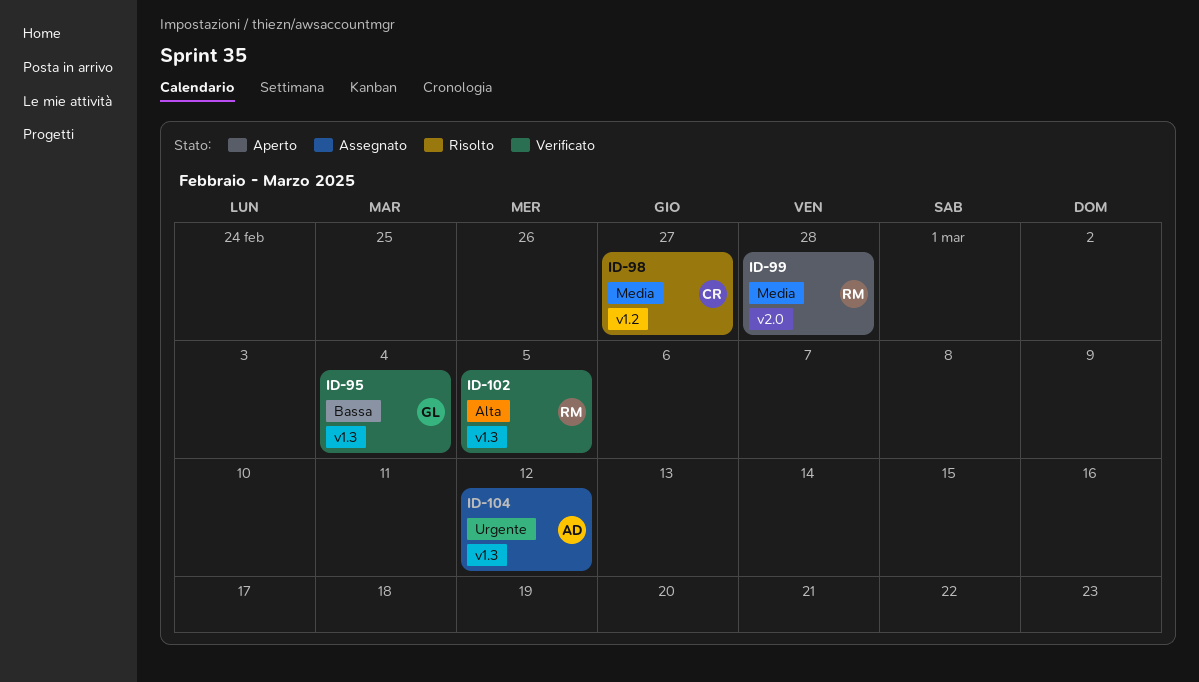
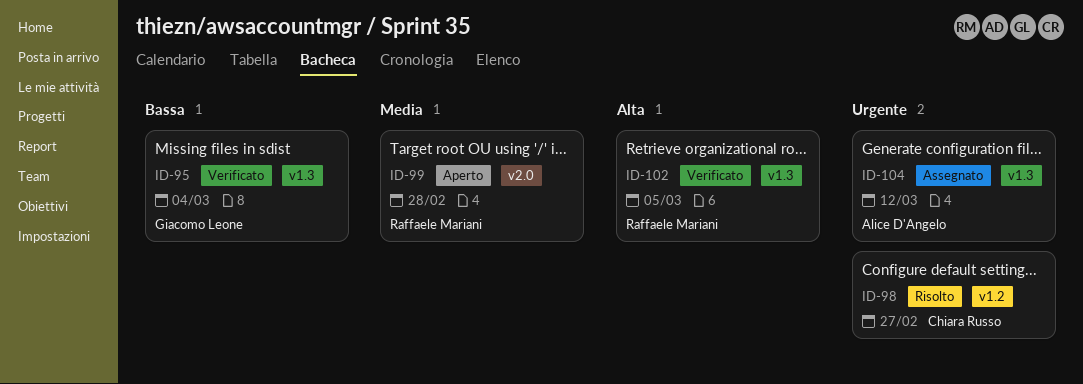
ID-98, priority: Media -> Urgente

